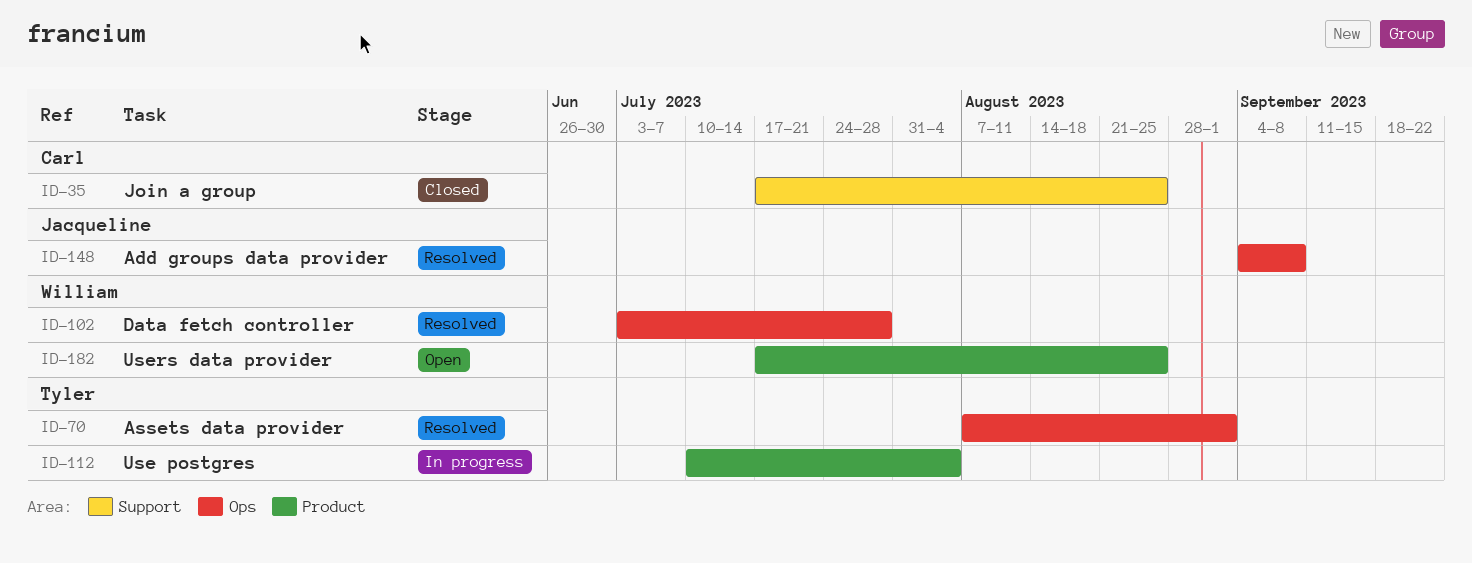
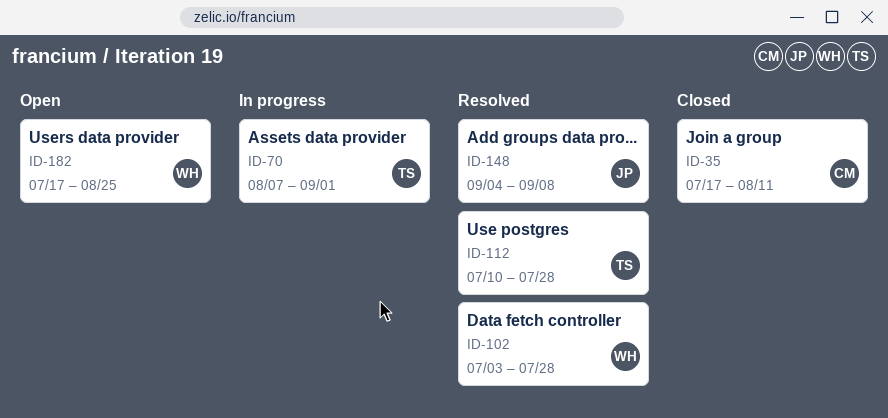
ID-35, due: Aug 25 -> Aug 11
ID-70, status: Resolved -> In progress
ID-112, status: In progress -> Resolved
ID-112, due: Aug 4 -> Jul 28

